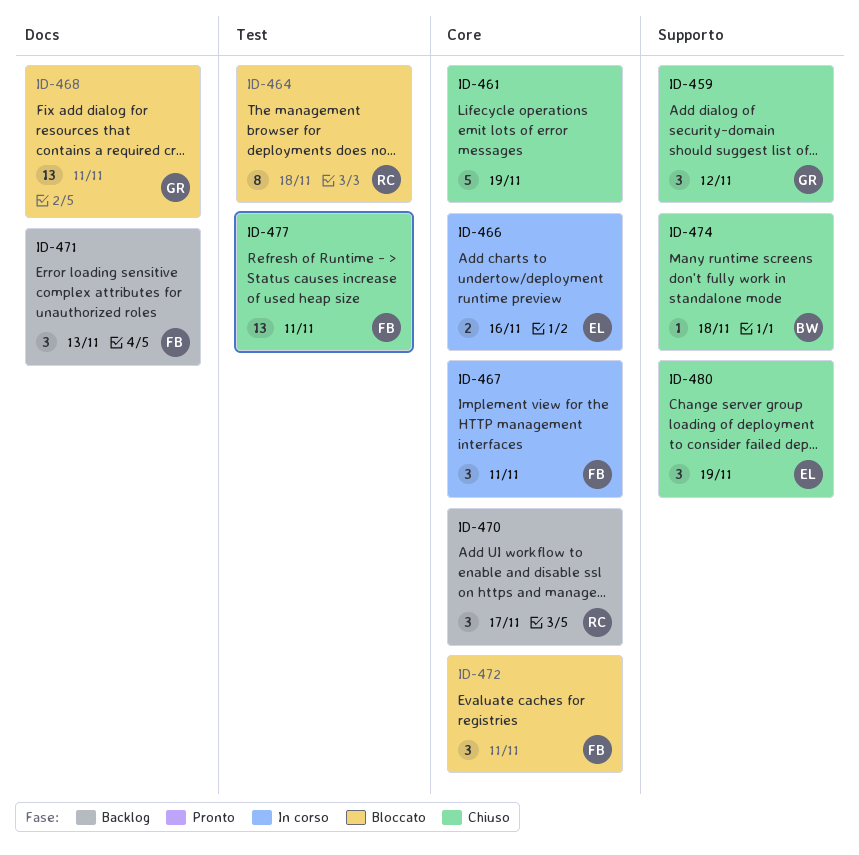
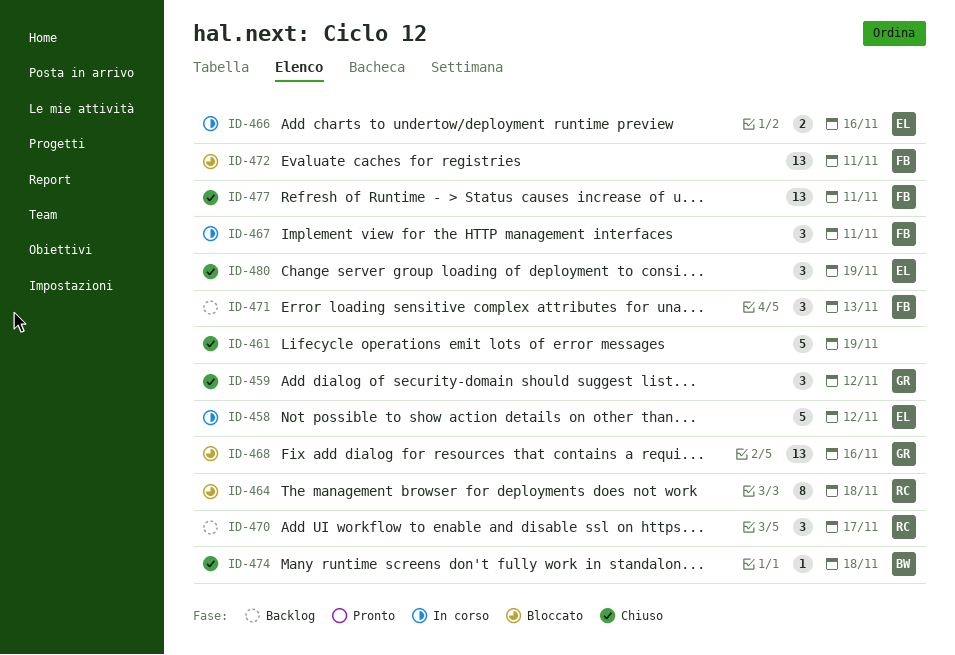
ID-458: none -> present
ID-468, due: Nov 11 -> Nov 16
ID-472, estimate: 3 -> 13

